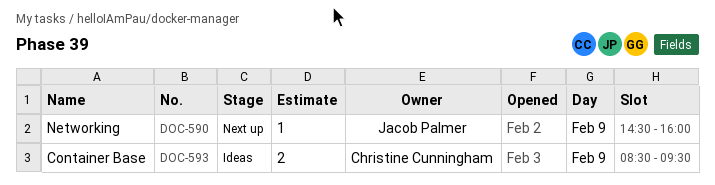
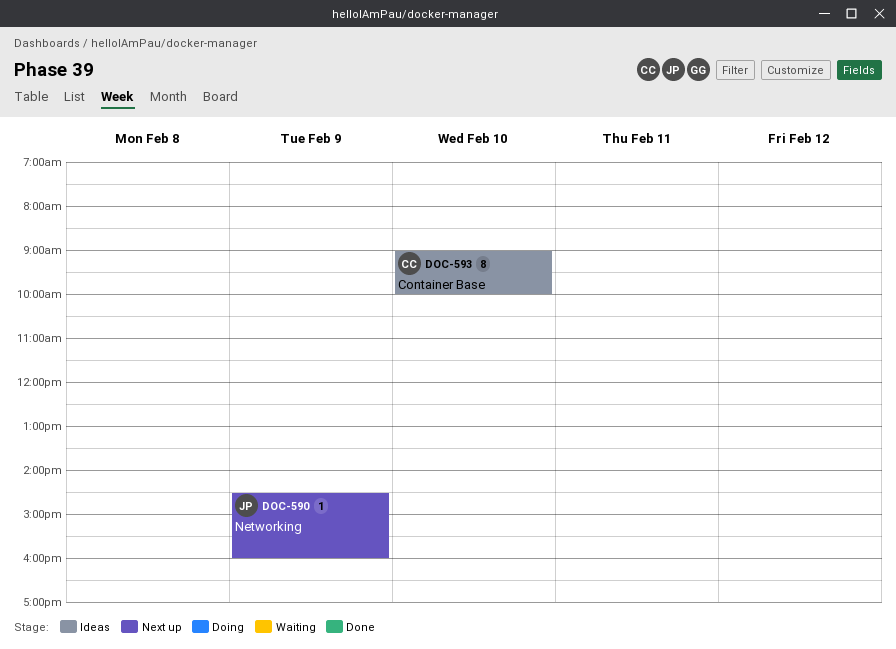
DOC-593, estimate: 2 -> 8
DOC-593, day: Feb 9 -> Feb 10
DOC-593, begins: 08:30 -> 09:00
DOC-593, ends: 09:30 -> 10:00

